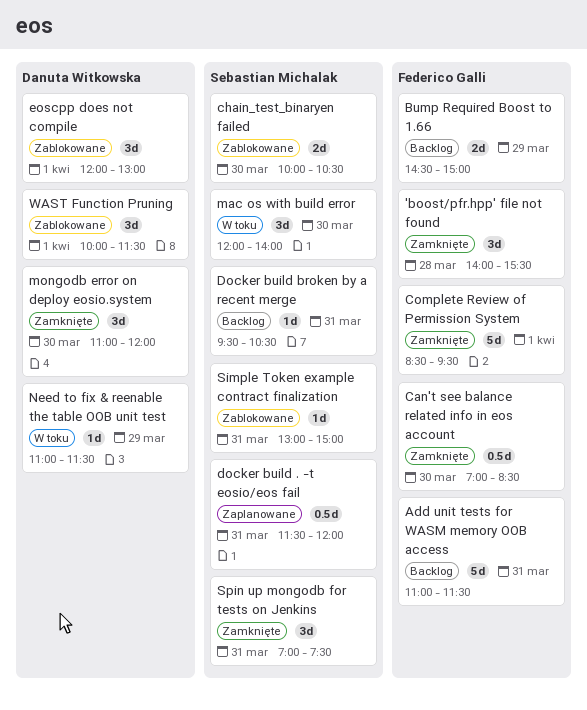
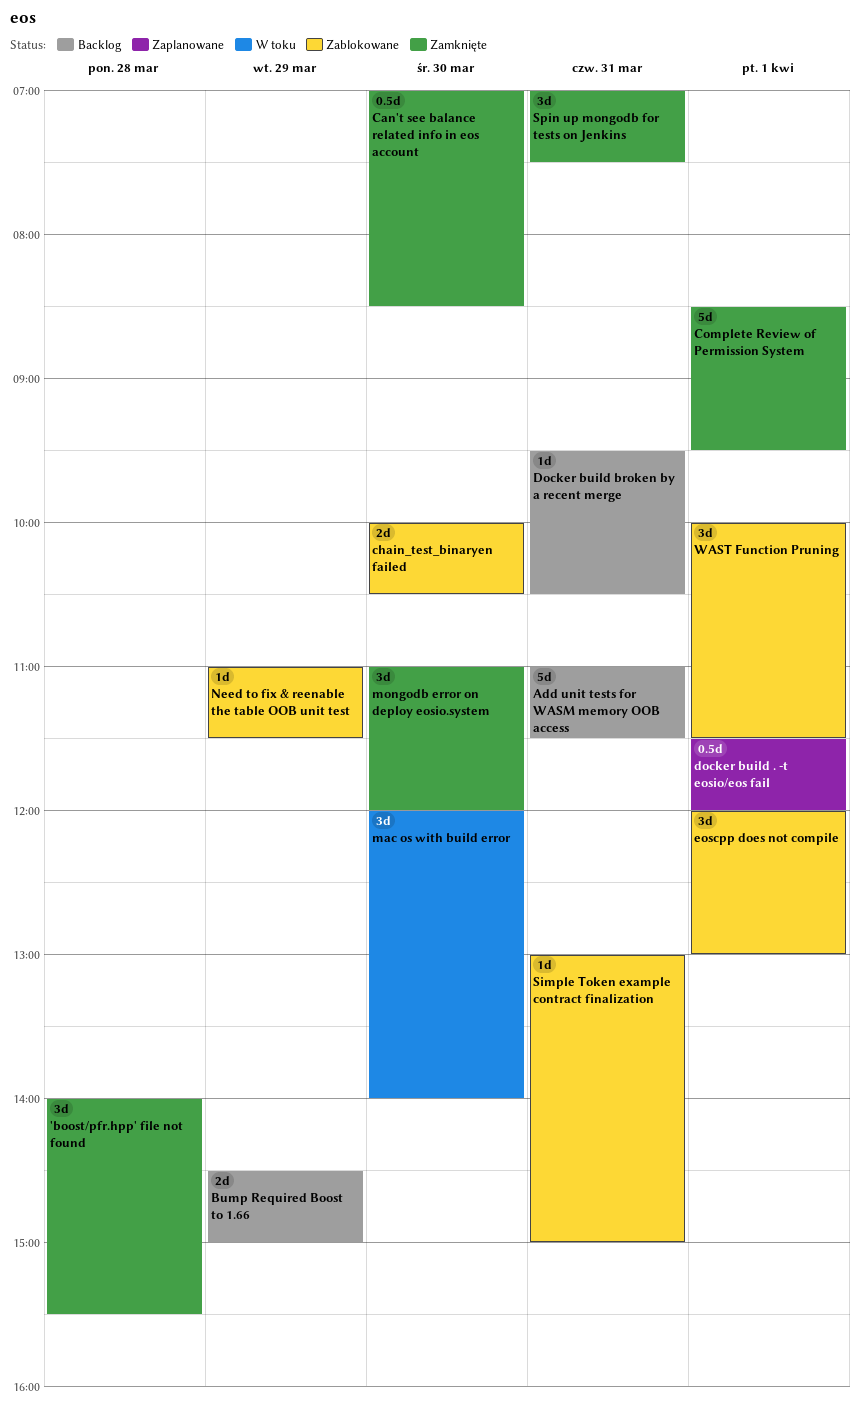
docker build . -t eosio/eos fail, day: Mar 31 -> Apr 1
Need to fix & reenable the table OOB unit test, status: W toku -> Zablokowane

